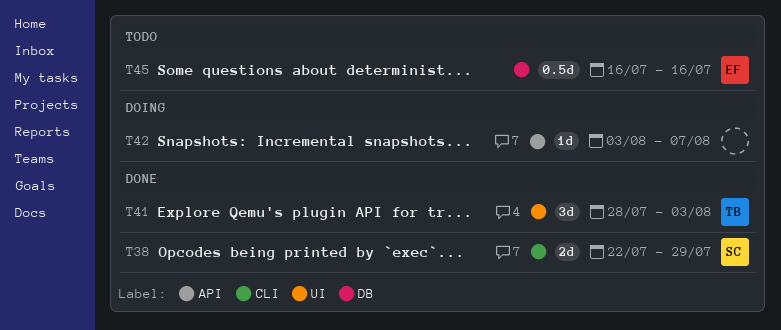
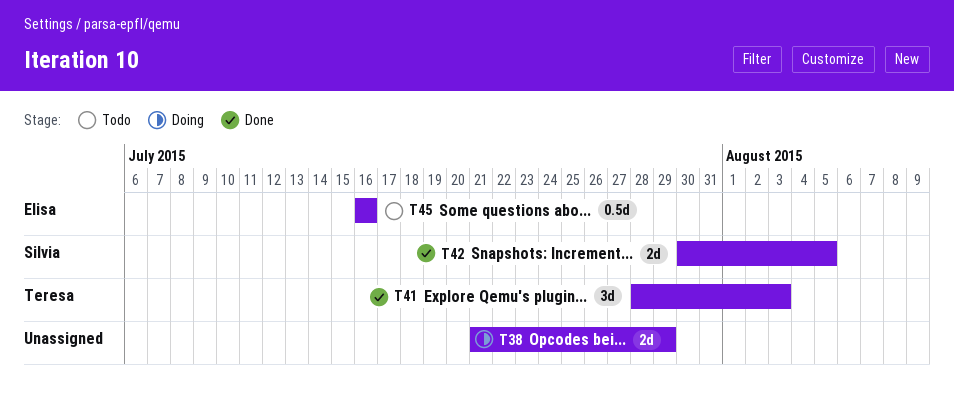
T38, status: Done -> Doing
T38, owner: Silvia -> none
T38, start: Jul 22 -> Jul 21
T42, status: Doing -> Done
T42, owner: none -> Silvia
T42, estimate: 1d -> 2d
T42, start: Aug 3 -> Jul 30
T42, due: Aug 7 -> Aug 5

